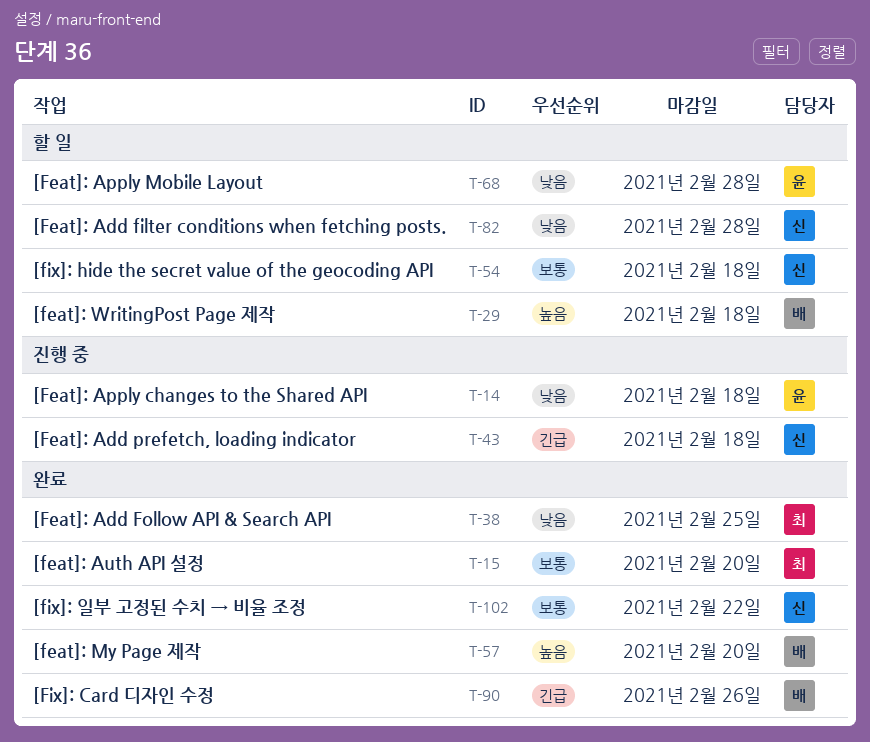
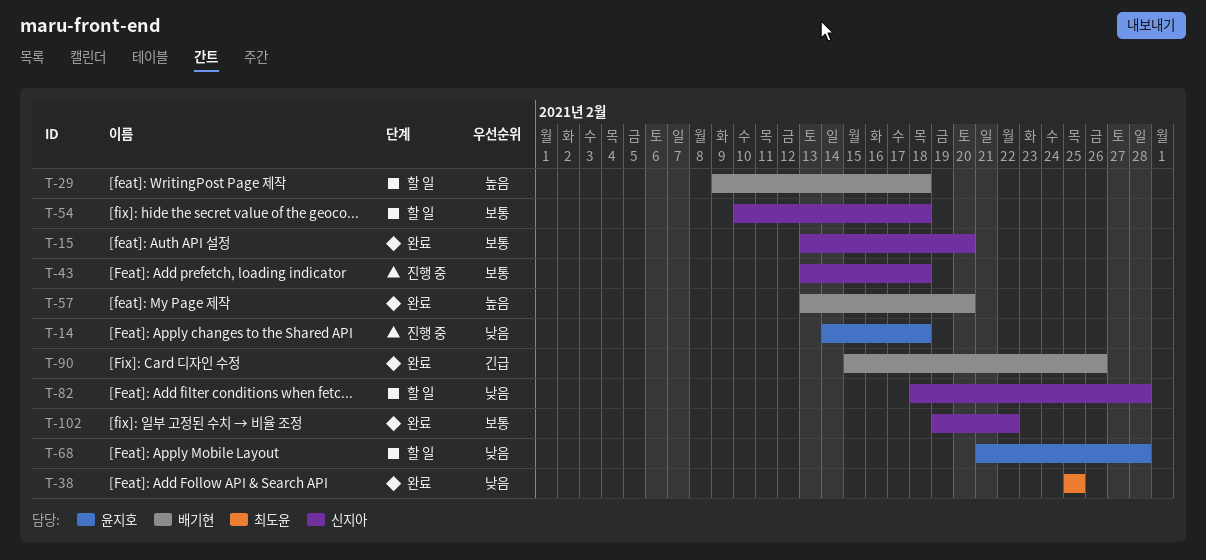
T-15, owner: 최도윤 -> 신지아
T-43, priority: 긴급 -> 보통

